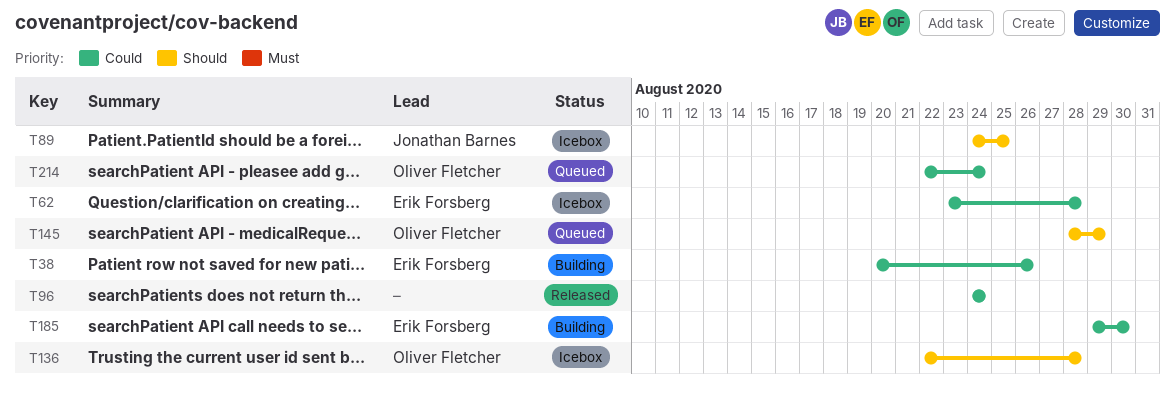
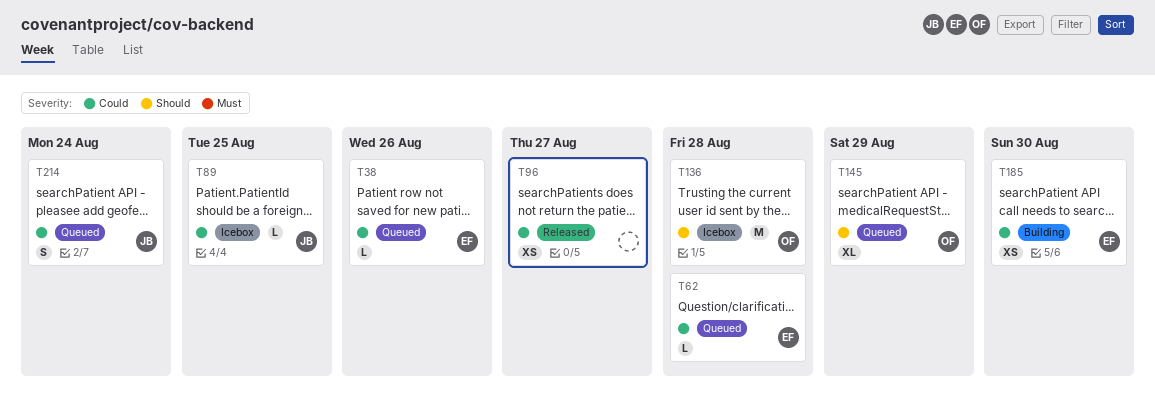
T38, status: Building -> Queued
T62, status: Icebox -> Queued
T89, priority: Should -> Could
T96, due: Aug 24 -> Aug 27
T214, owner: Oliver Fletcher -> Jonathan Barnes

